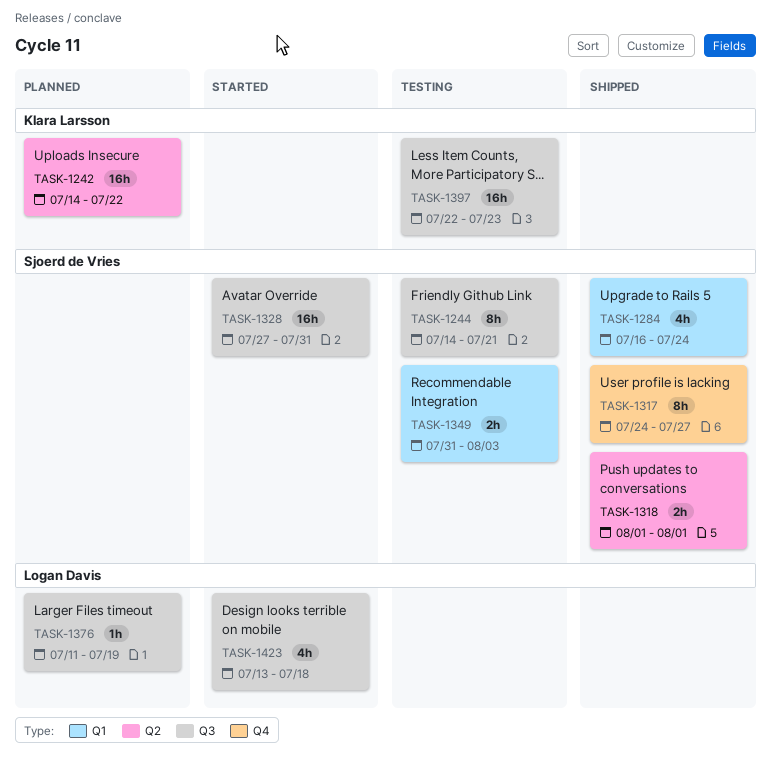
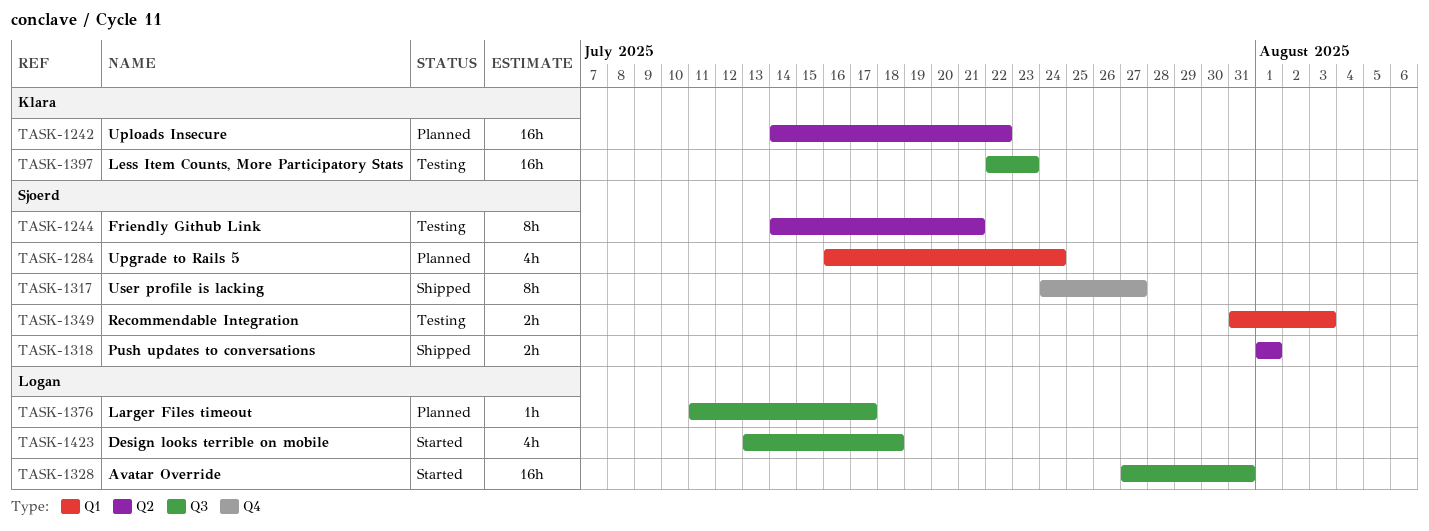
TASK-1244, label: Q3 -> Q2
TASK-1284, status: Shipped -> Planned
TASK-1328, owner: Sjoerd de Vries -> Logan Davis
TASK-1376, due: Jul 19 -> Jul 17

